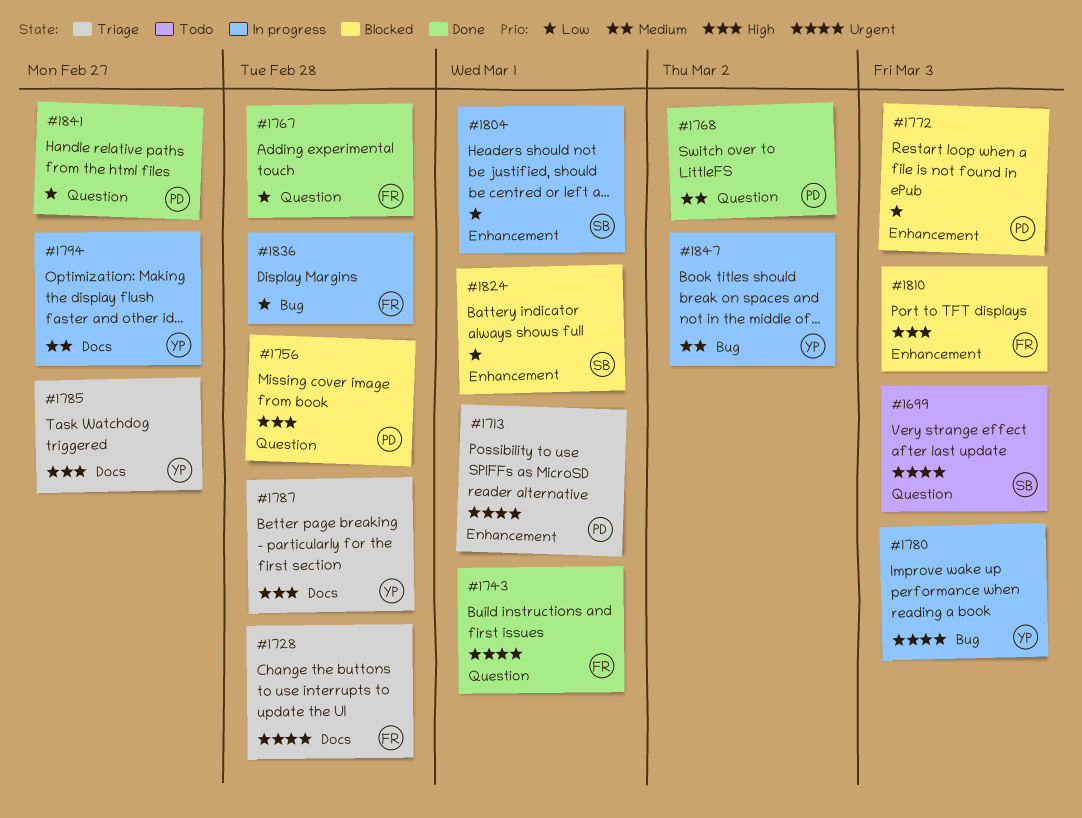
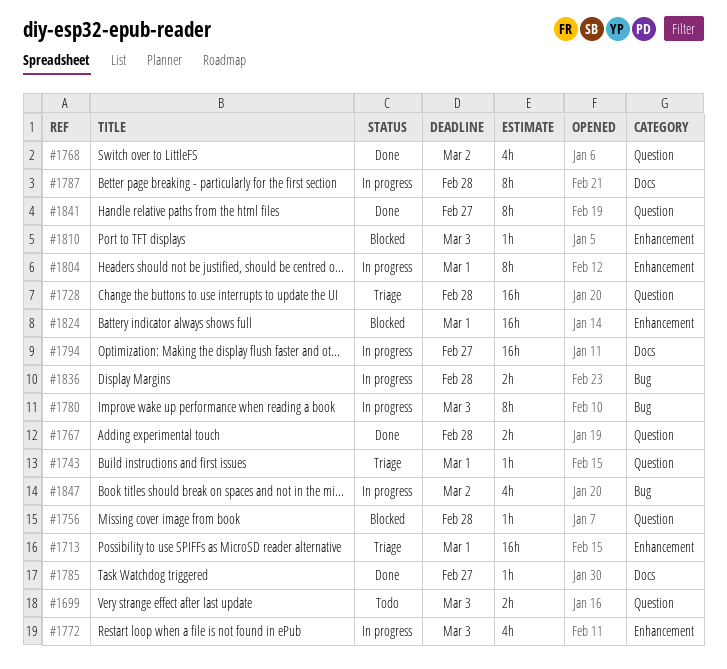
#1728, label: Docs -> Question
#1743, status: Done -> Triage
#1772, status: Blocked -> In progress
#1785, status: Triage -> Done
#1787, status: Triage -> In progress

